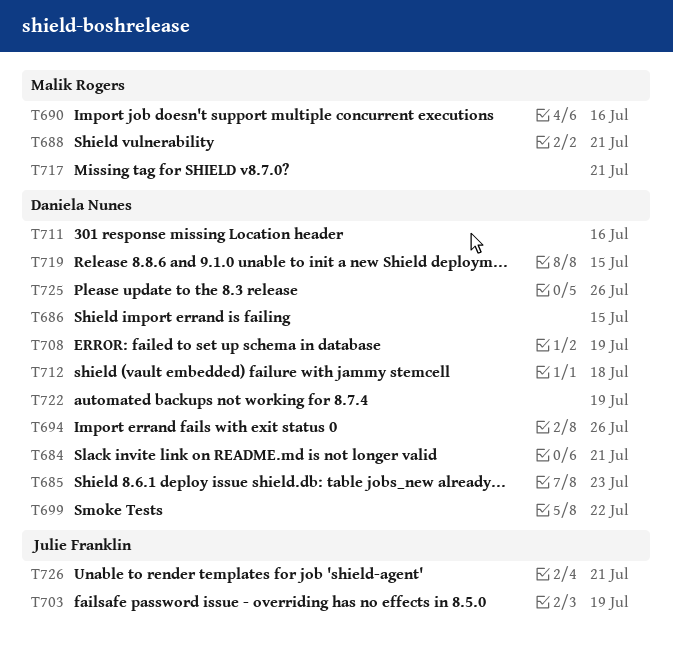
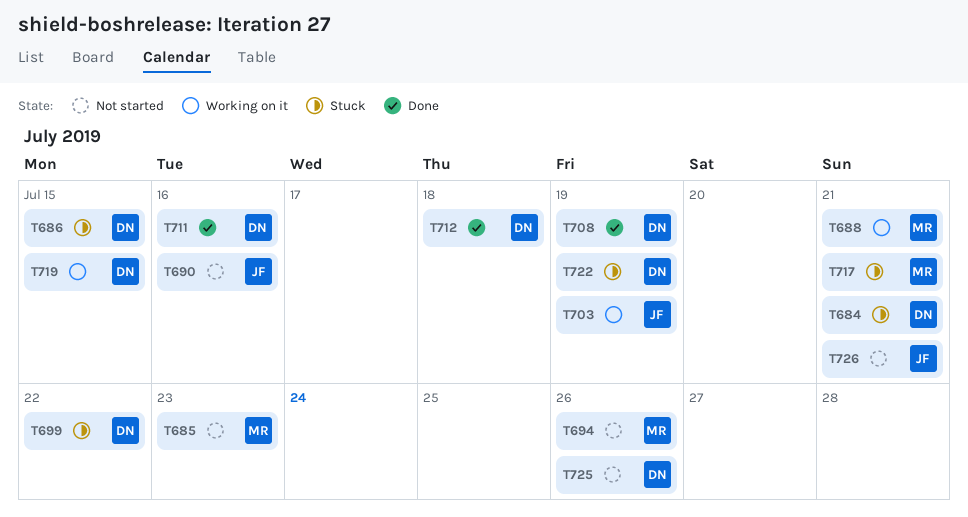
T685, owner: Daniela Nunes -> Malik Rogers
T690, owner: Malik Rogers -> Julie Franklin
T694, owner: Daniela Nunes -> Malik Rogers

